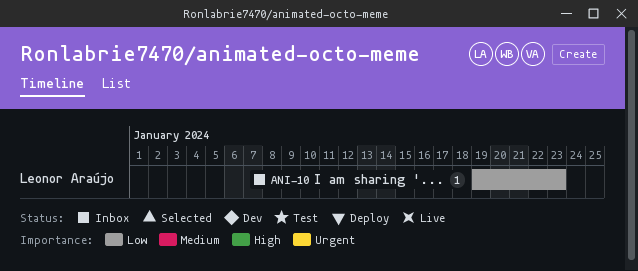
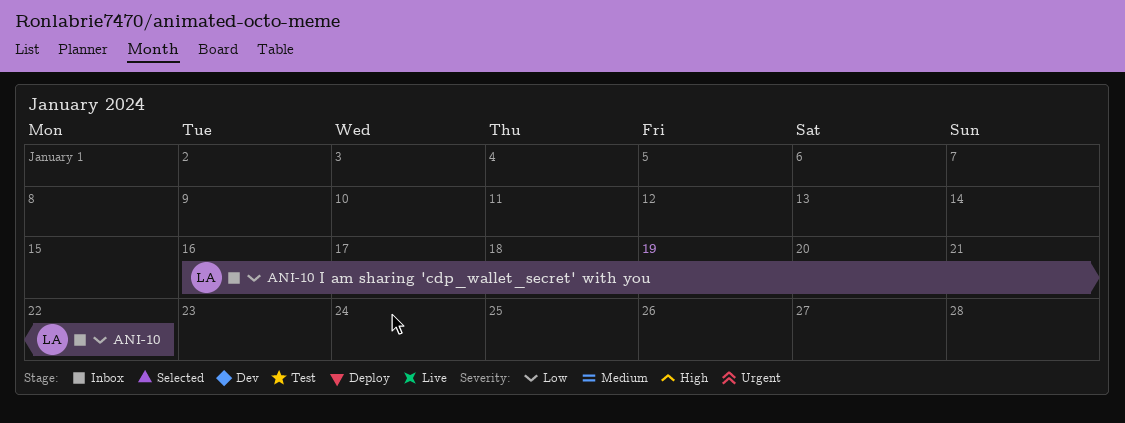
ANI-10, start: Jan 19 -> Jan 16
ANI-10, due: Jan 23 -> Jan 22

